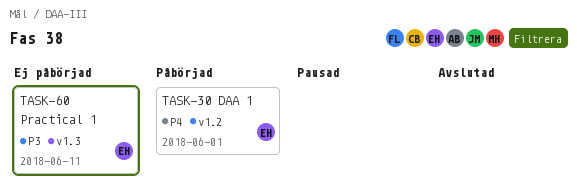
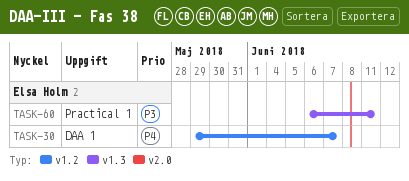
TASK-30, due: Jun 1 -> Jun 7

